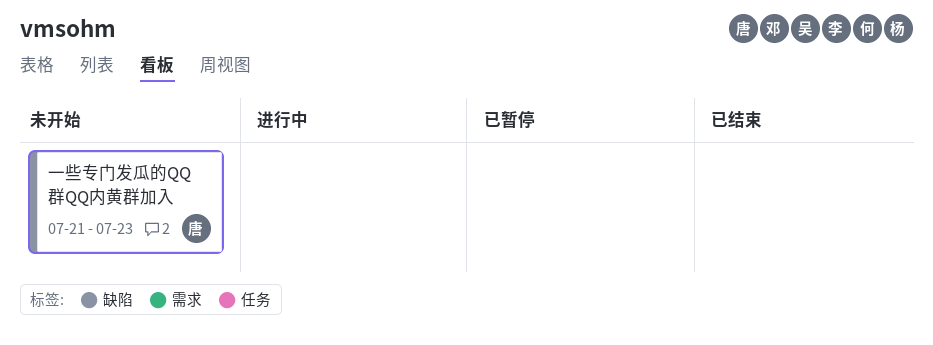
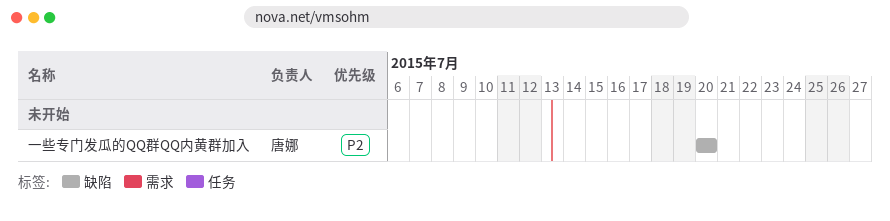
一些专门发瓜的QQ群QQ内黄群加入, start: Jul 21 -> Jul 20
一些专门发瓜的QQ群QQ内黄群加入, due: Jul 23 -> Jul 20

